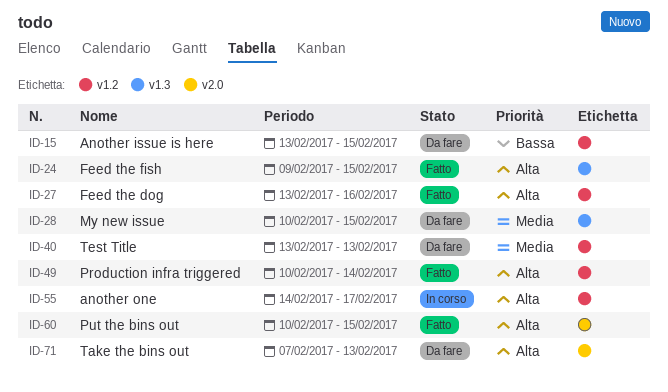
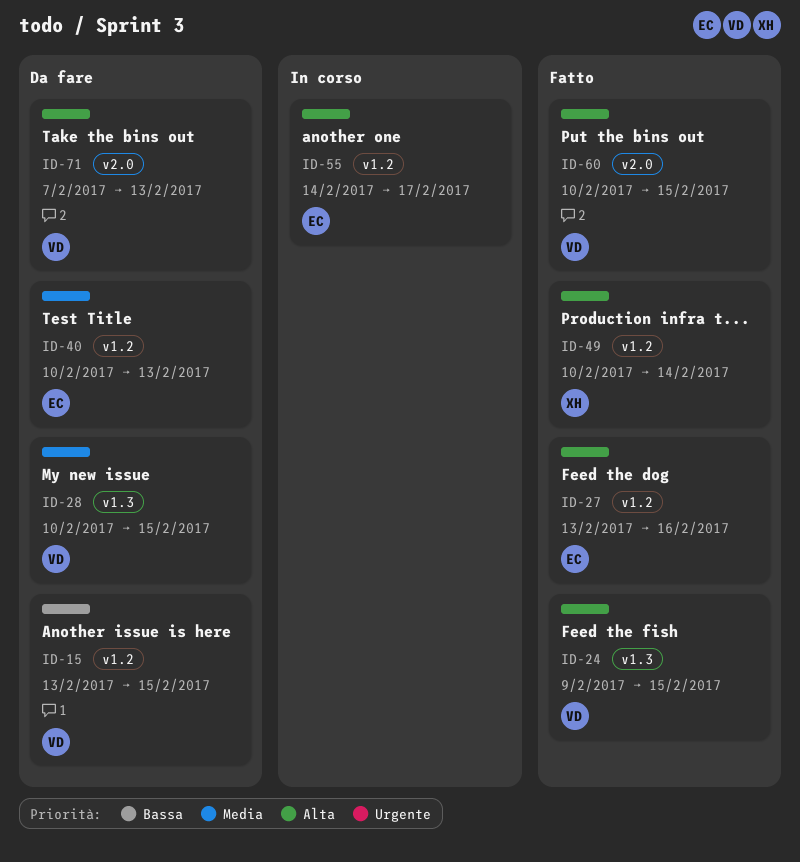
ID-40, start: Feb 13 -> Feb 10

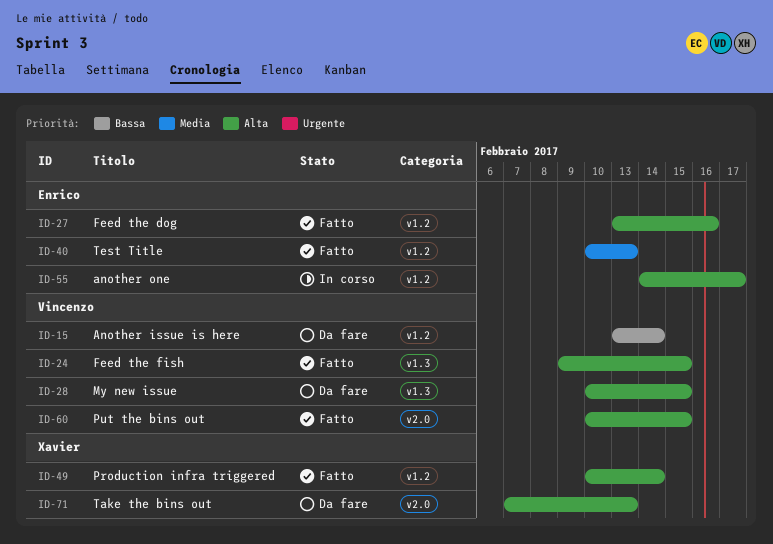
ID-15, due: Feb 15 -> Feb 14
ID-28, priority: Media -> Alta
ID-40, status: Da fare -> Fatto
ID-71, owner: Vincenzo -> Xavier

